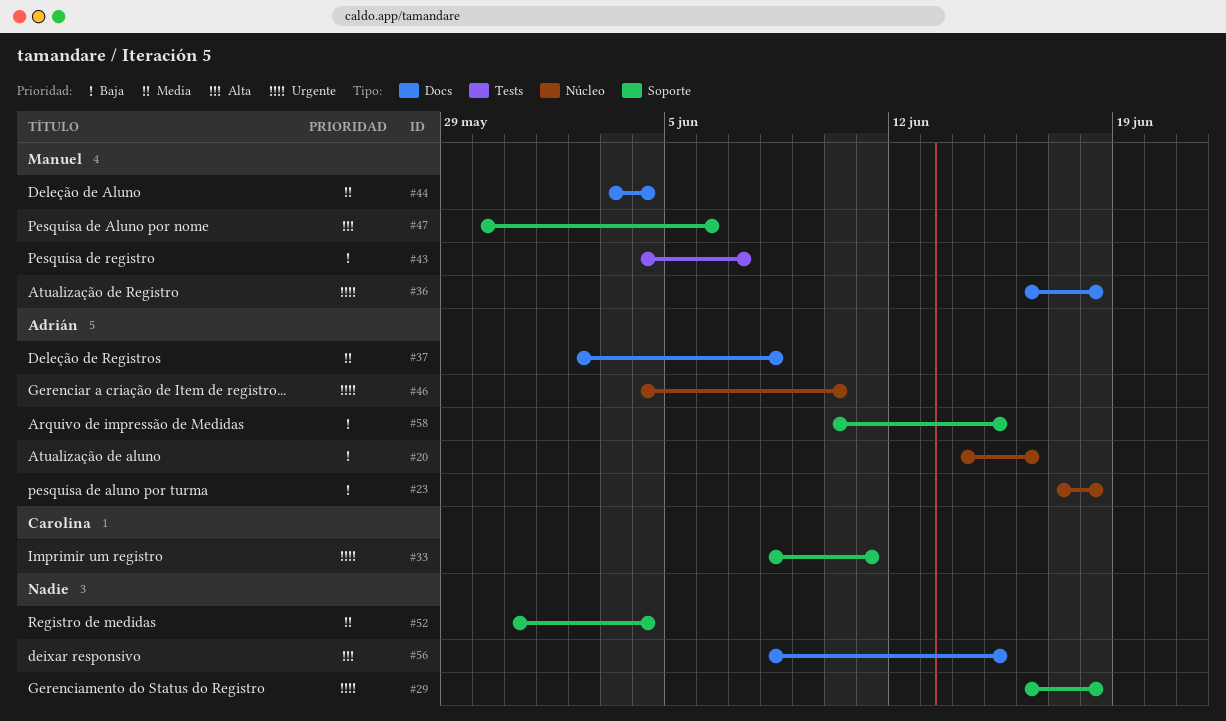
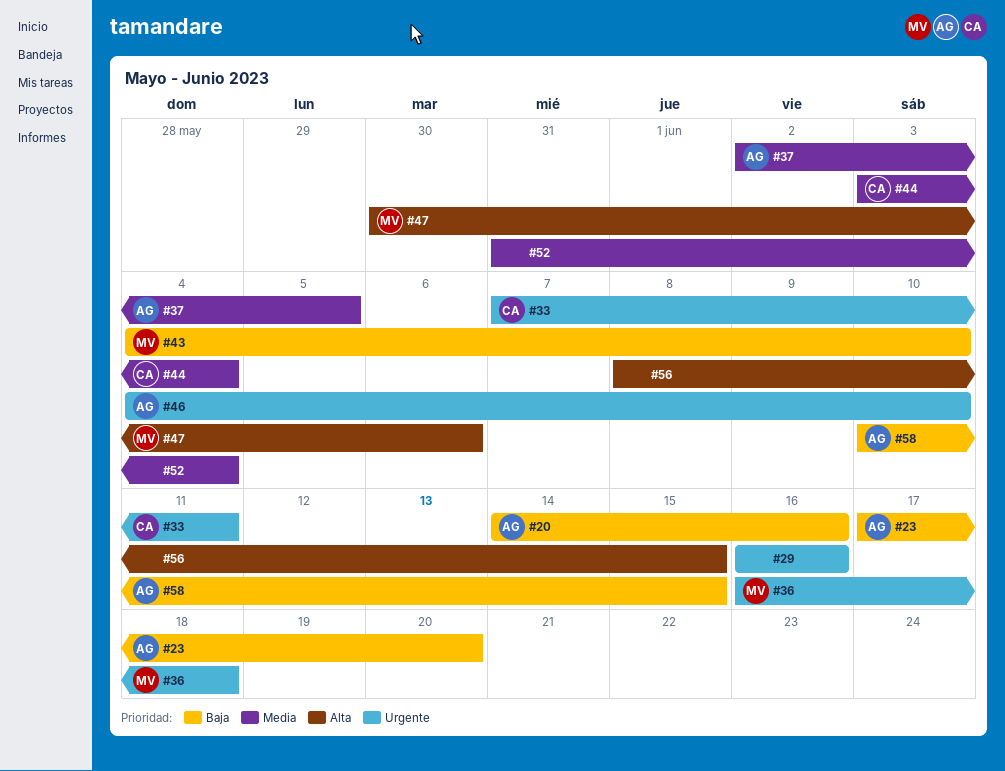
#23, due: Jun 18 -> Jun 20
#29, due: Jun 18 -> Jun 16
#33, start: Jun 8 -> Jun 7
#37, due: Jun 8 -> Jun 5
#43, due: Jun 7 -> Jun 10
#44, owner: Manuel -> Carolina

